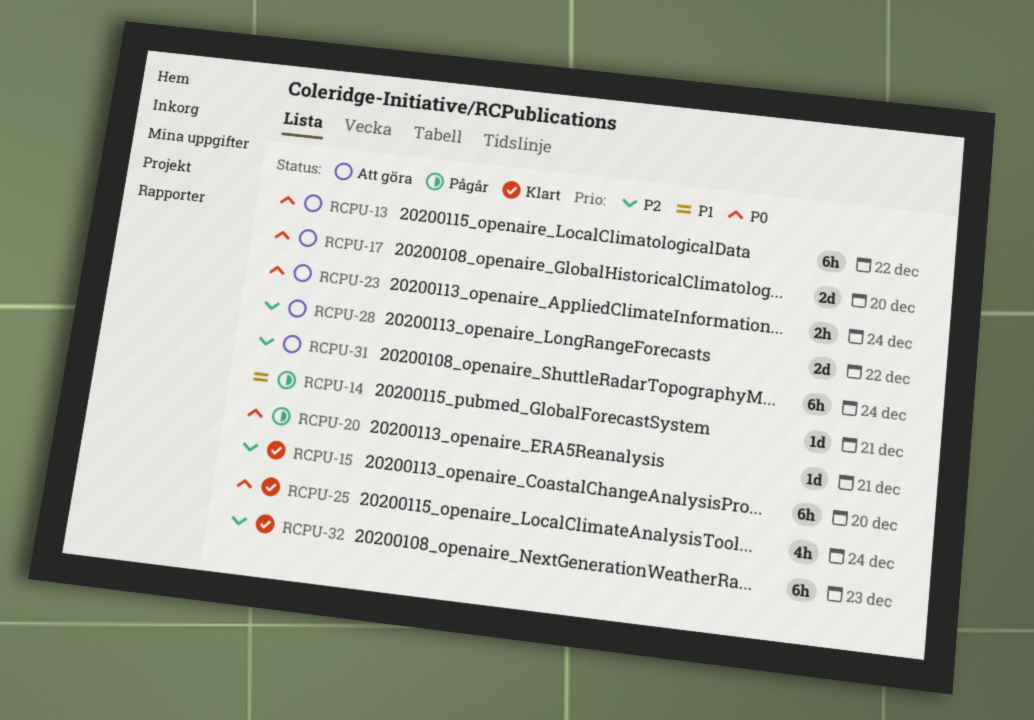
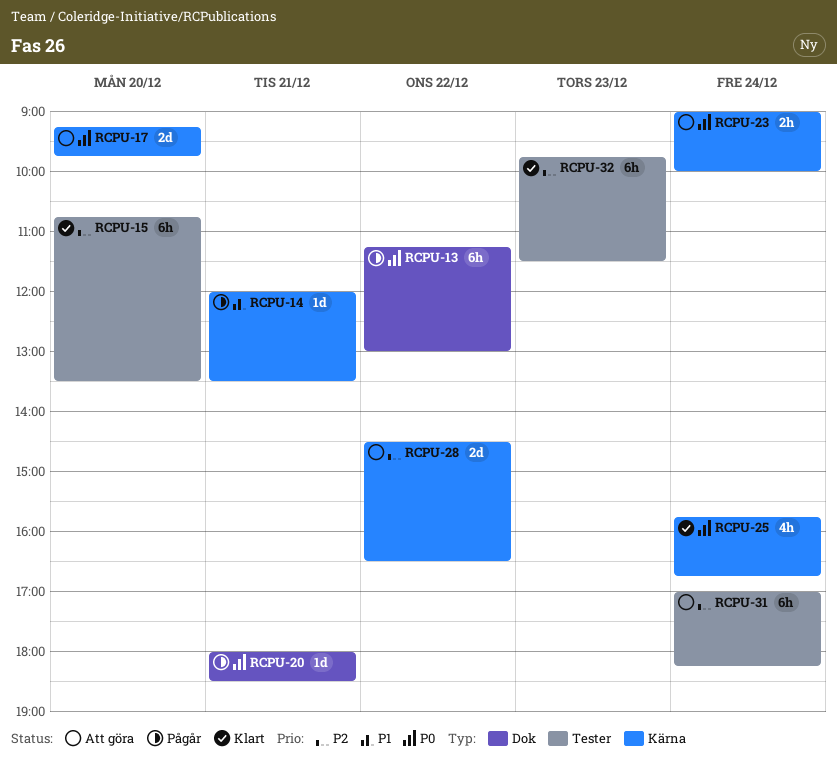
RCPU-13, status: Att göra -> Pågår

